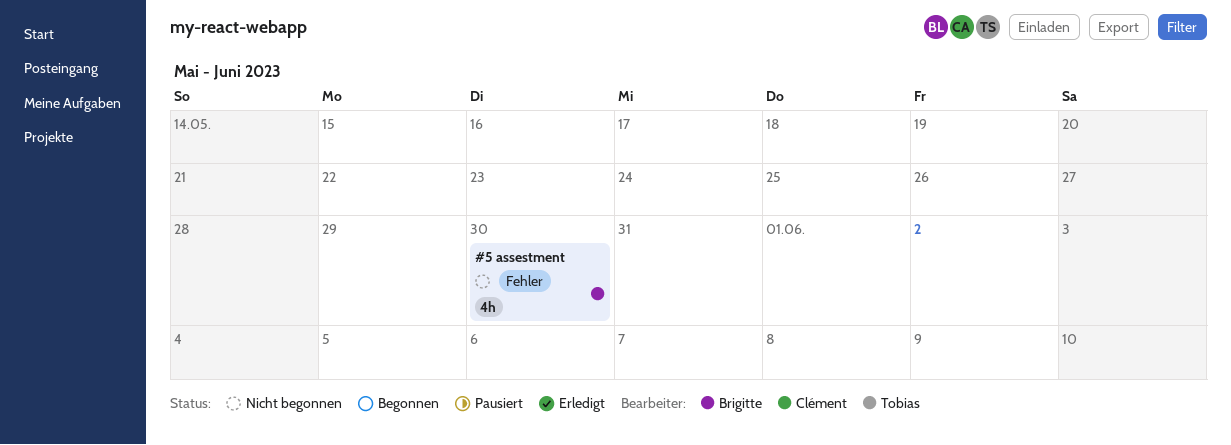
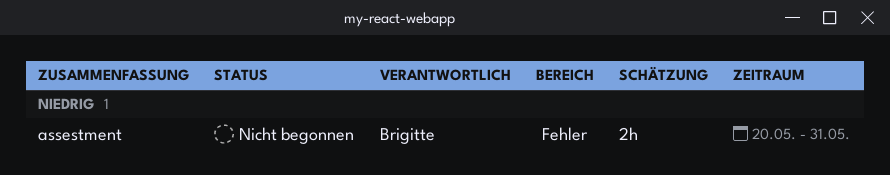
assestment, estimate: 4h -> 2h
assestment, due: May 30 -> May 31

